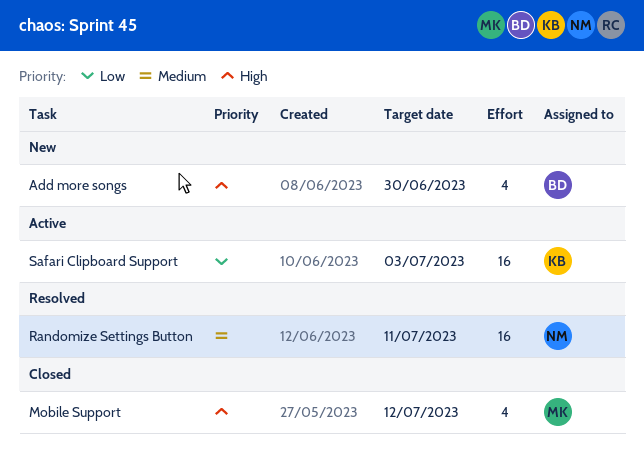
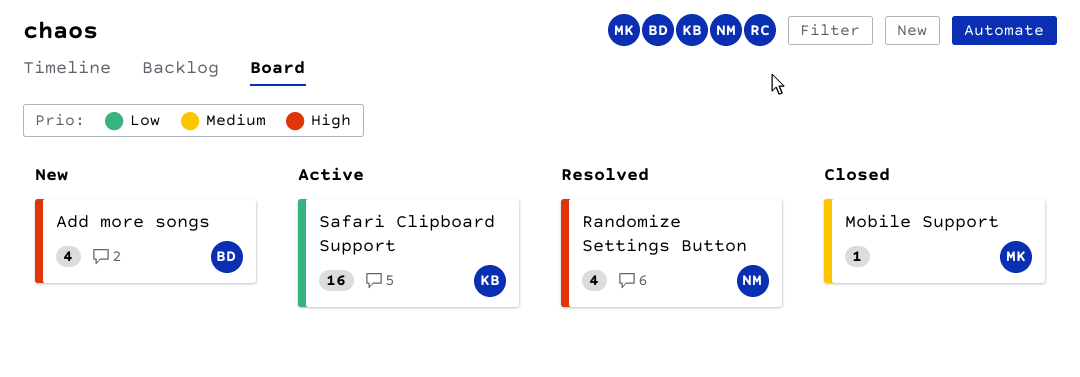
Mobile Support, priority: High -> Medium
Mobile Support, estimate: 4 -> 1
Randomize Settings Button, priority: Medium -> High
Randomize Settings Button, estimate: 16 -> 4

